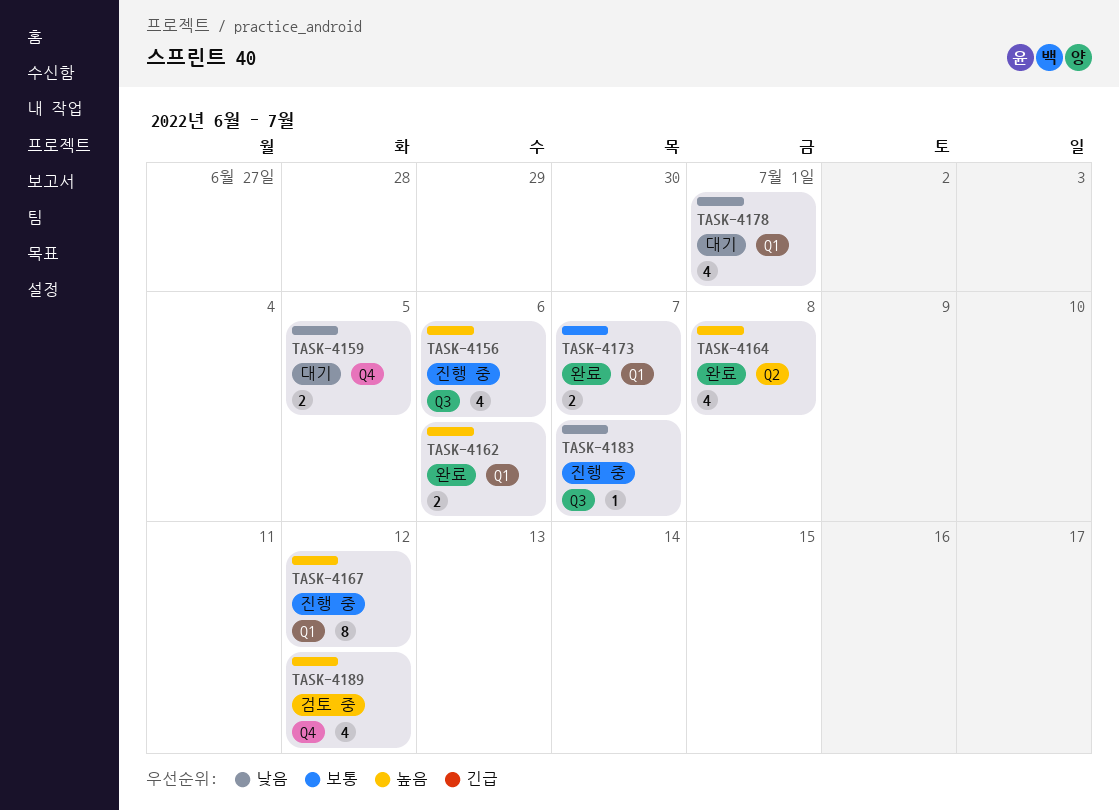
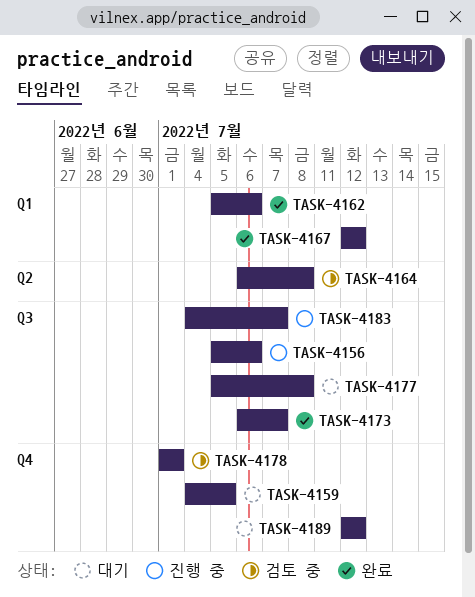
TASK-4164, status: 완료 -> 검토 중
TASK-4167, status: 진행 중 -> 완료
TASK-4173, label: Q1 -> Q3
TASK-4177: none -> present
TASK-4178, status: 대기 -> 검토 중
TASK-4178, label: Q1 -> Q4
TASK-4189, status: 검토 중 -> 대기

